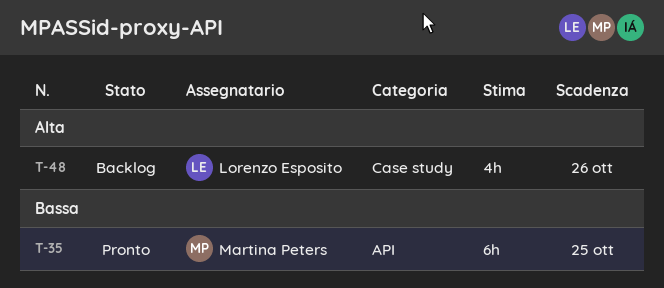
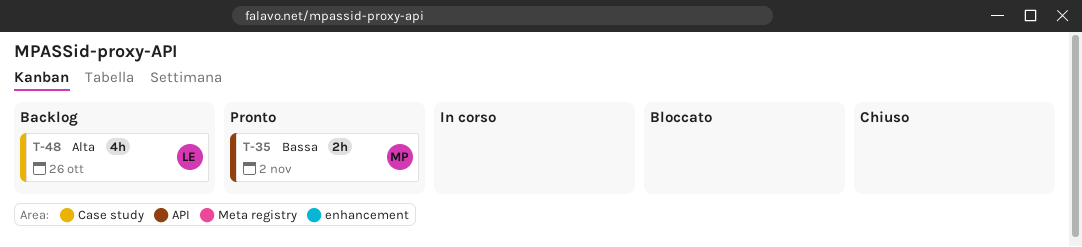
T-35, estimate: 6h -> 2h
T-35, due: Oct 25 -> Nov 2

